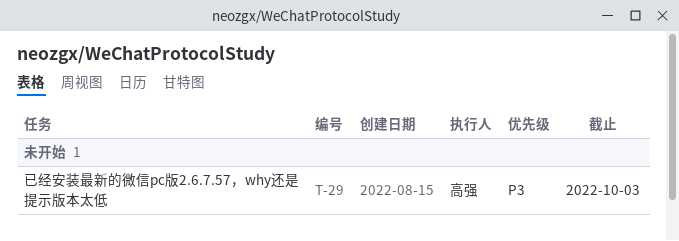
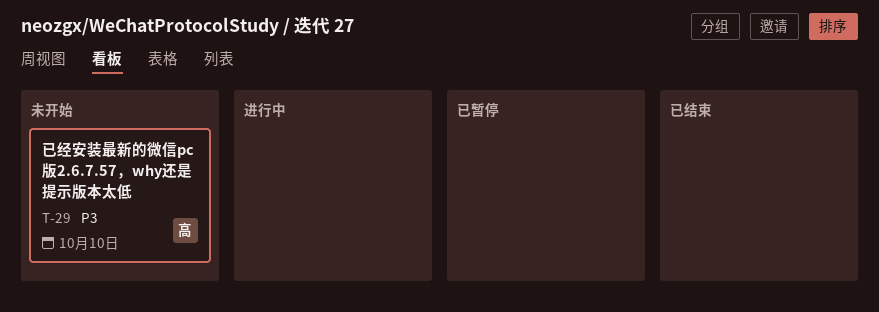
T-29, due: Oct 3 -> Oct 10

